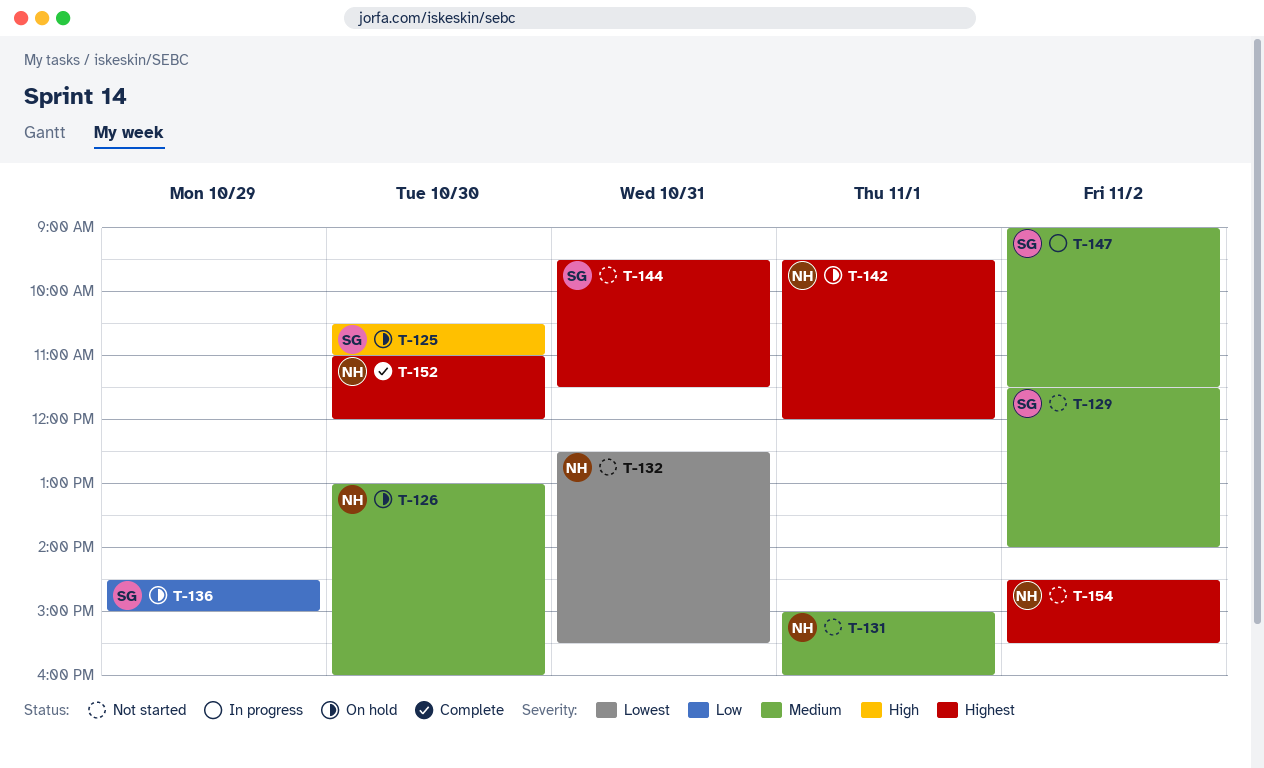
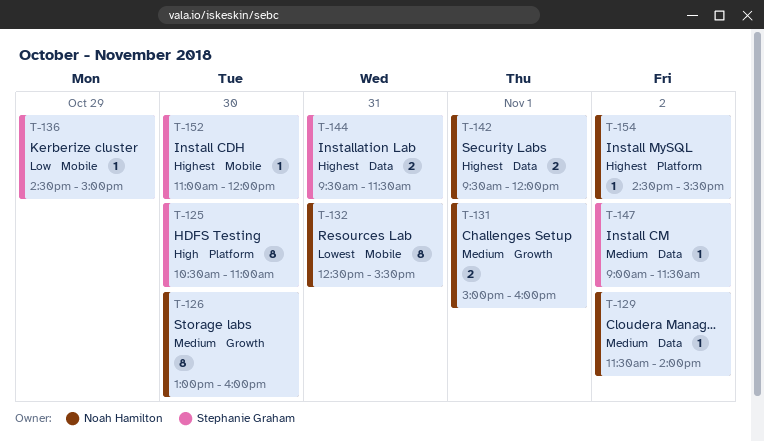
T-129, owner: Stephanie Graham -> Noah Hamilton
T-152, owner: Noah Hamilton -> Stephanie Graham

